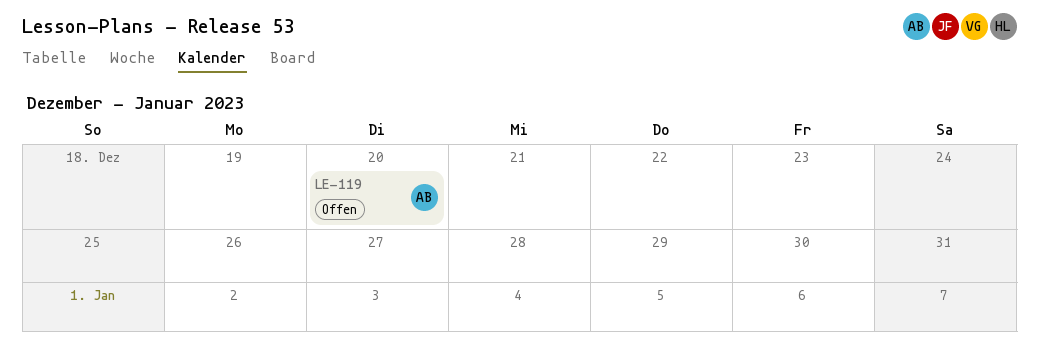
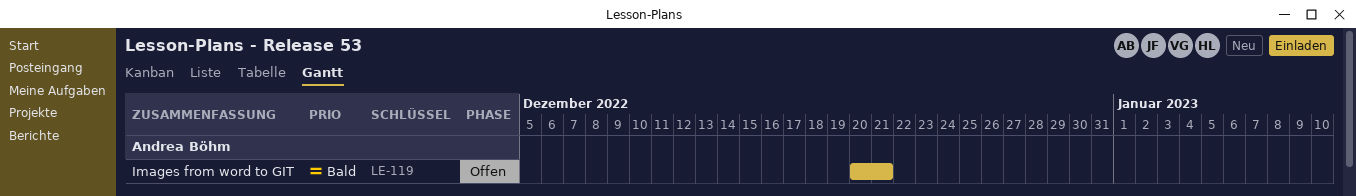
LE-119, due: Dec 20 -> Dec 21

